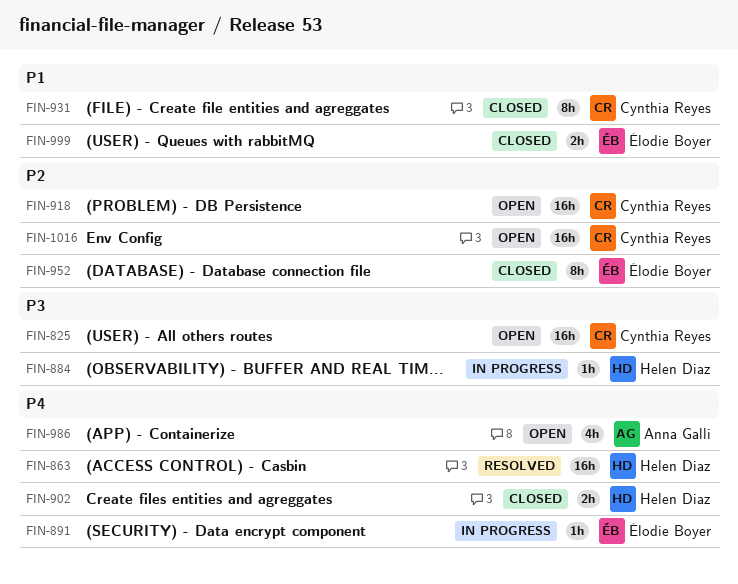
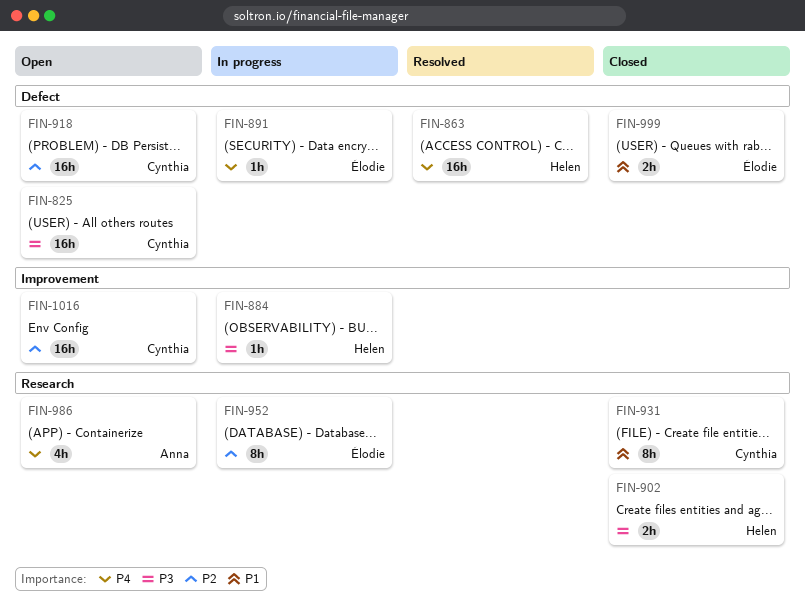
FIN-902, priority: P4 -> P3
FIN-952, status: Closed -> In progress

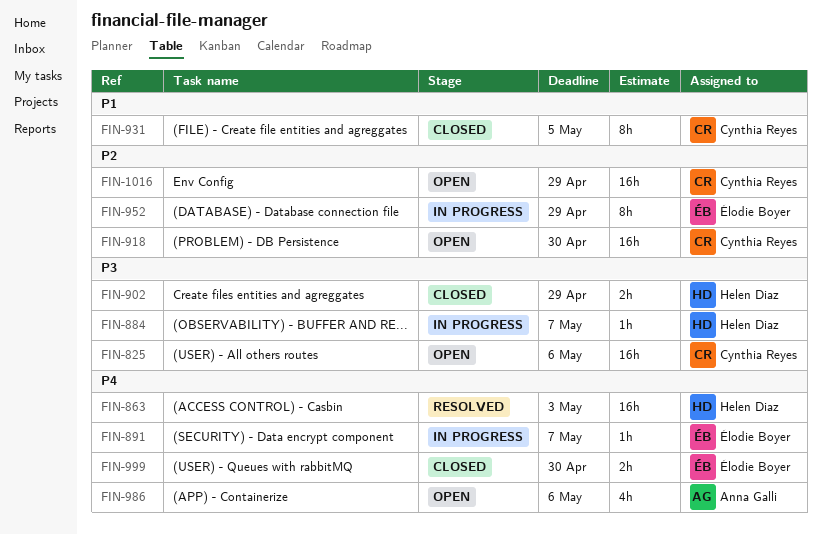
FIN-999, priority: P1 -> P4

